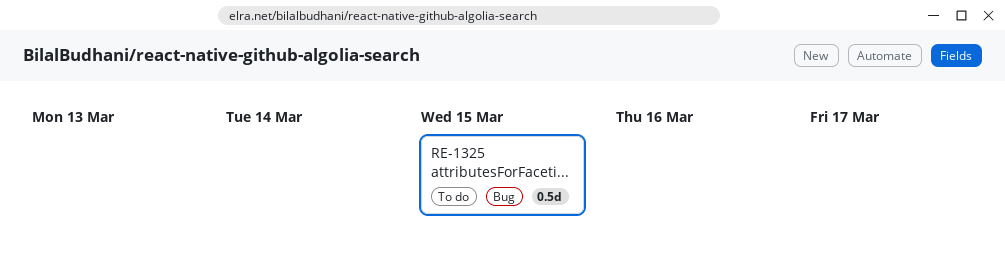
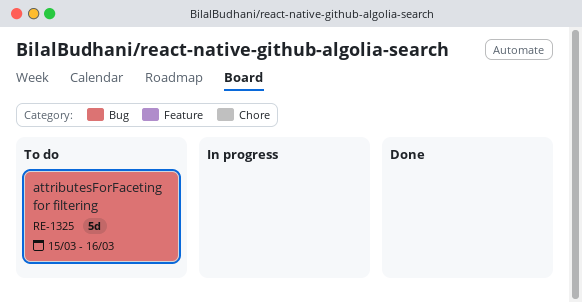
RE-1325, estimate: 0.5d -> 5d
RE-1325, due: Mar 15 -> Mar 16

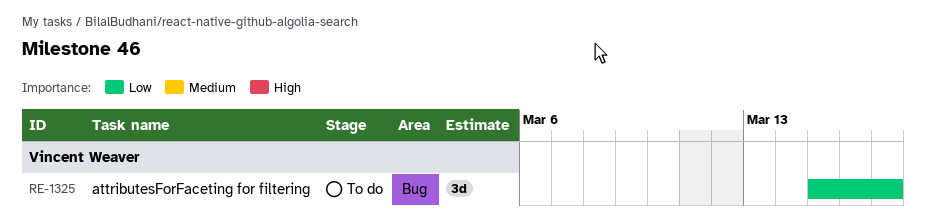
RE-1325, estimate: 5d -> 3d
RE-1325, due: Mar 16 -> Mar 17

